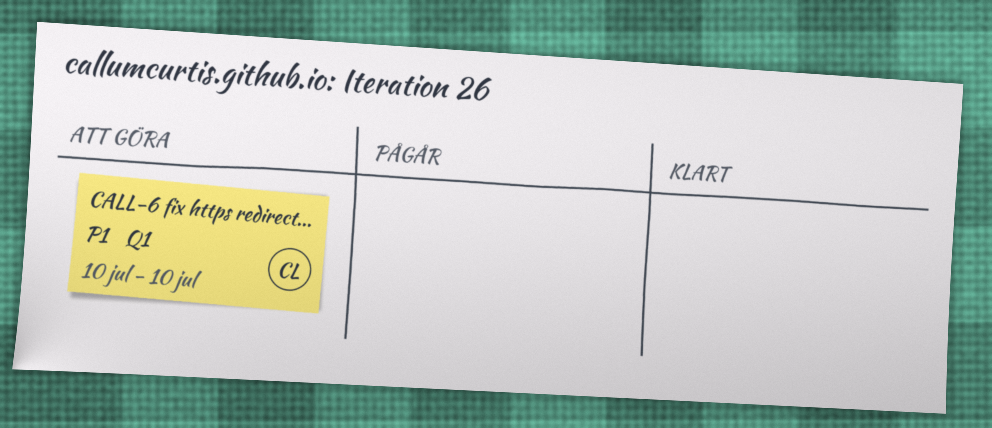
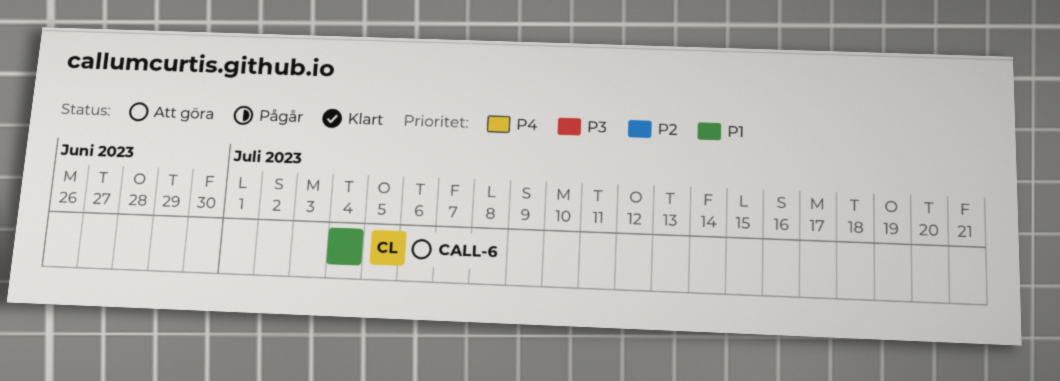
CALL-6, start: Jul 10 -> Jul 4
CALL-6, due: Jul 10 -> Jul 4

